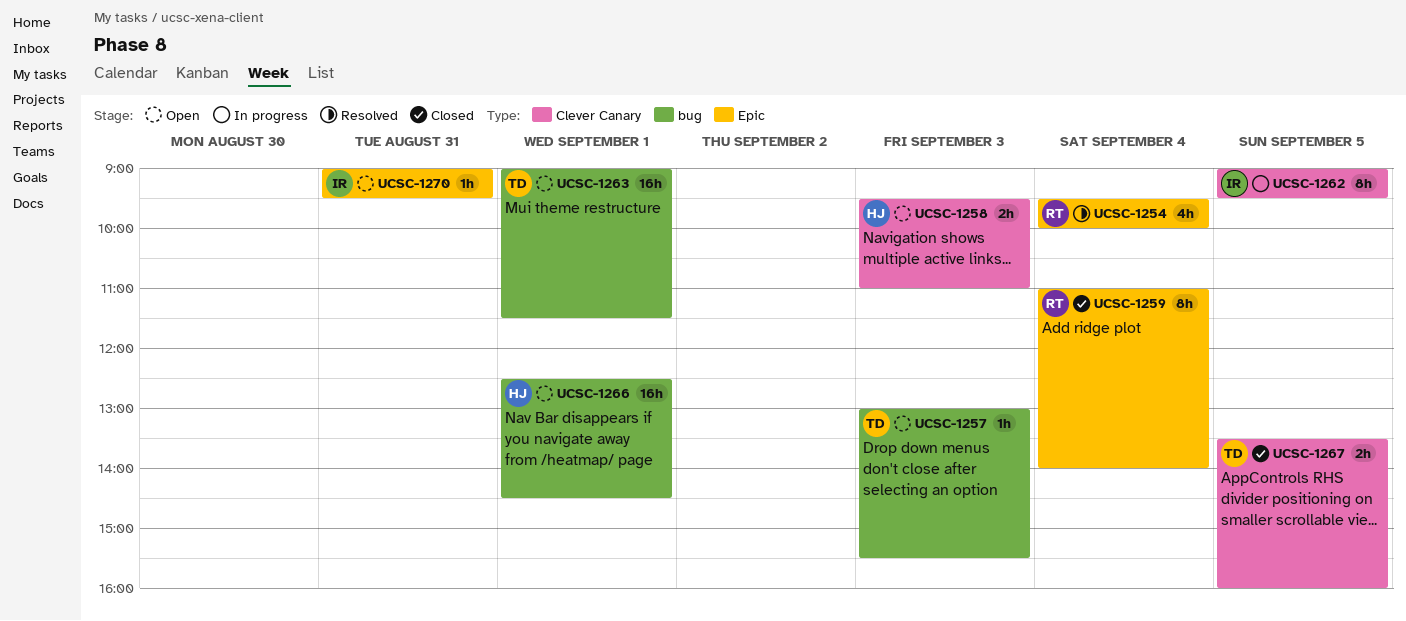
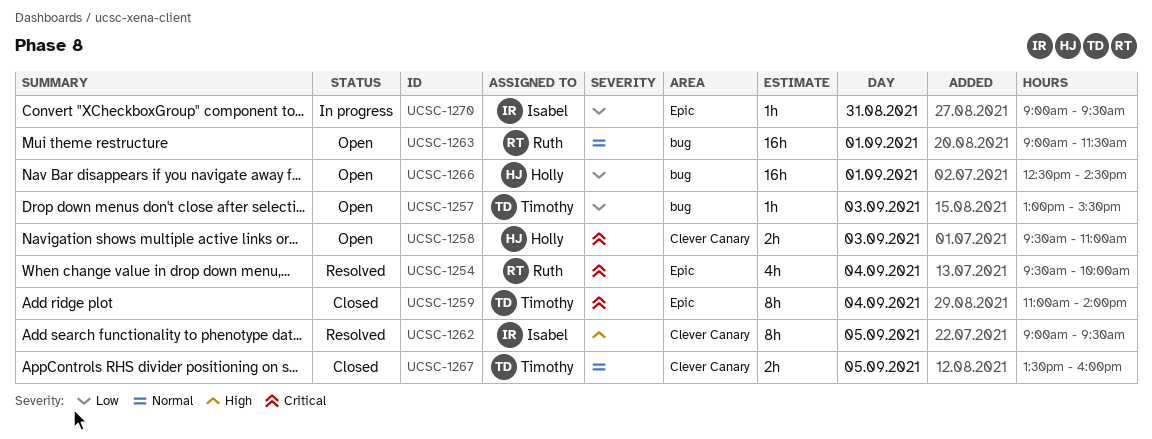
UCSC-1259, owner: Ruth -> Timothy
UCSC-1262, status: In progress -> Resolved
UCSC-1263, owner: Timothy -> Ruth
UCSC-1270, status: Open -> In progress

